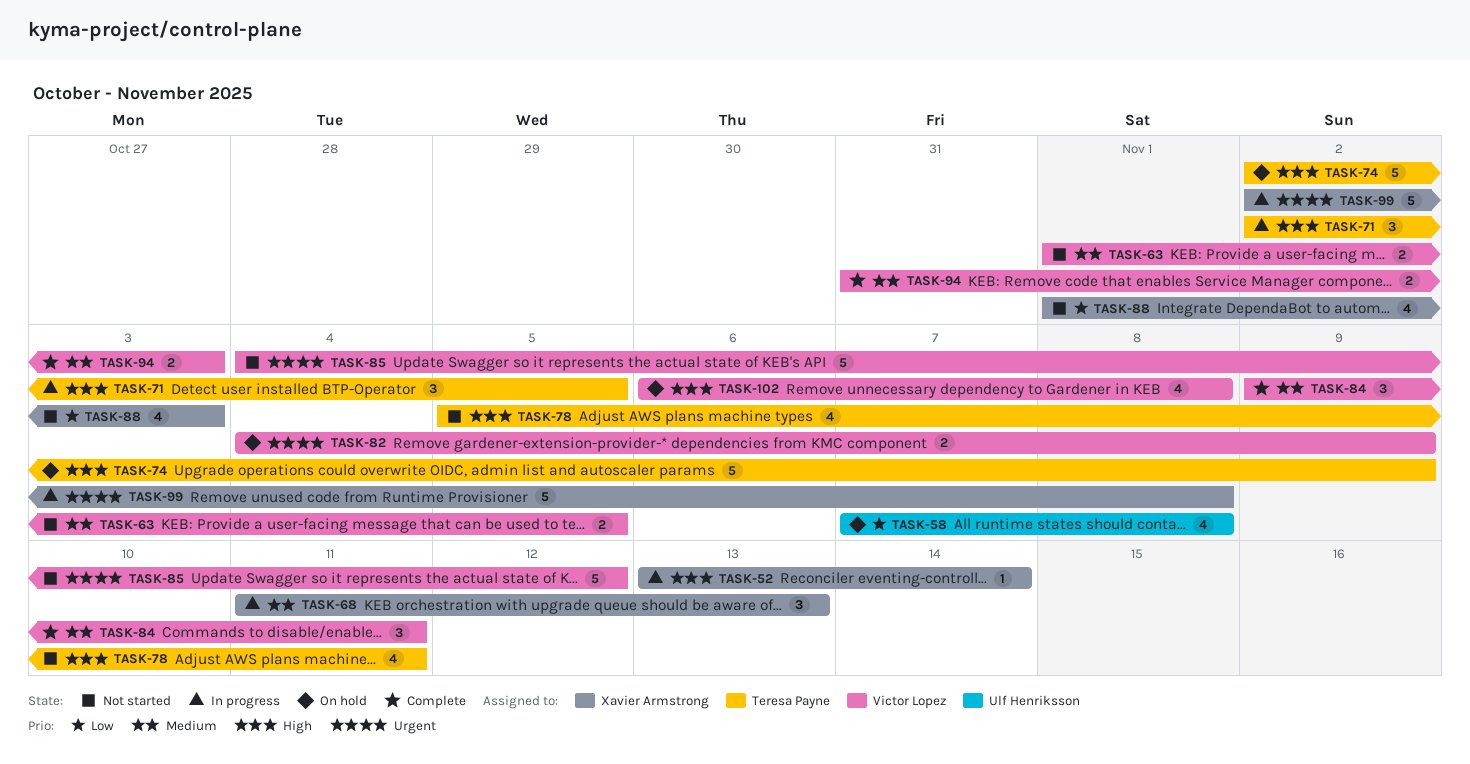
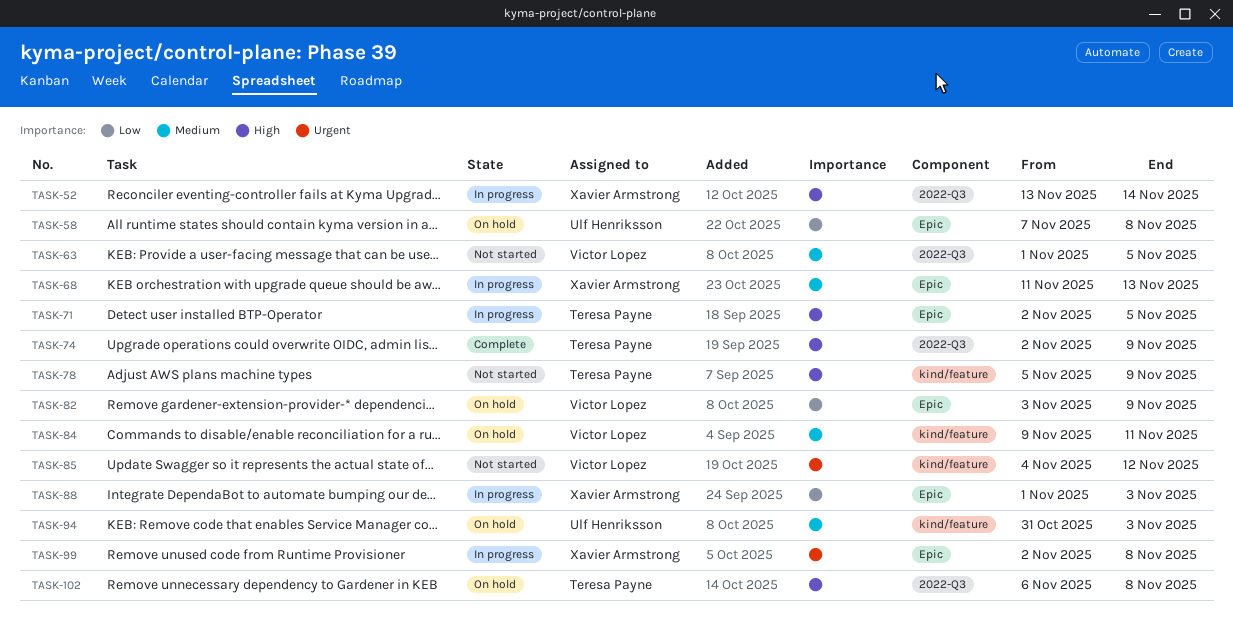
TASK-74, status: On hold -> Complete
TASK-78, due: Nov 11 -> Nov 9
TASK-82, priority: Urgent -> Low
TASK-82, start: Nov 4 -> Nov 3
TASK-84, status: Complete -> On hold
TASK-88, status: Not started -> In progress
TASK-94, status: Complete -> On hold
TASK-94, owner: Victor Lopez -> Ulf Henriksson
TASK-102, owner: Victor Lopez -> Teresa Payne

